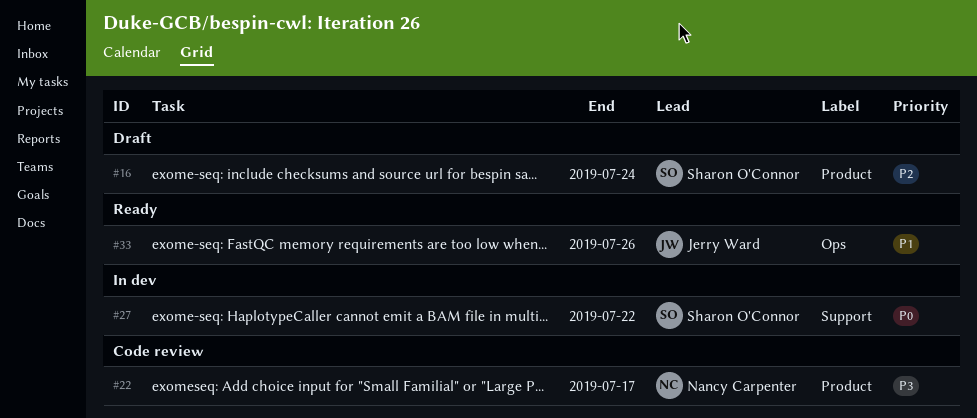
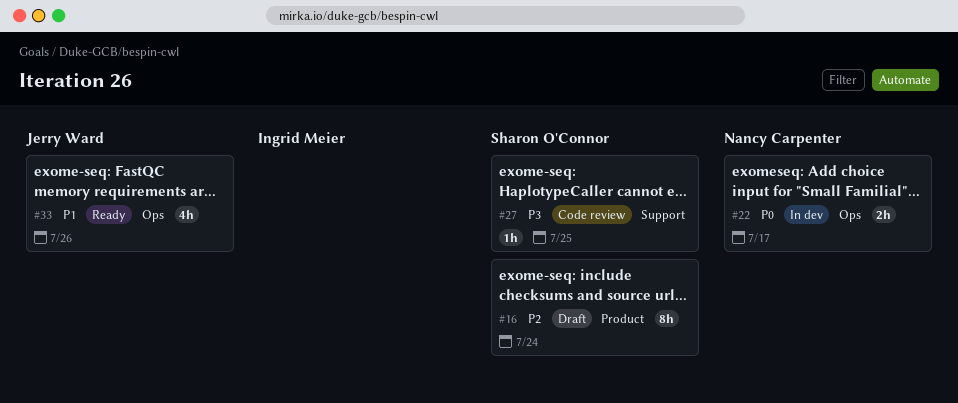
#22, status: Code review -> In dev
#22, priority: P3 -> P0
#22, label: Product -> Ops
#27, status: In dev -> Code review
#27, priority: P0 -> P3
#27, due: Jul 22 -> Jul 25

